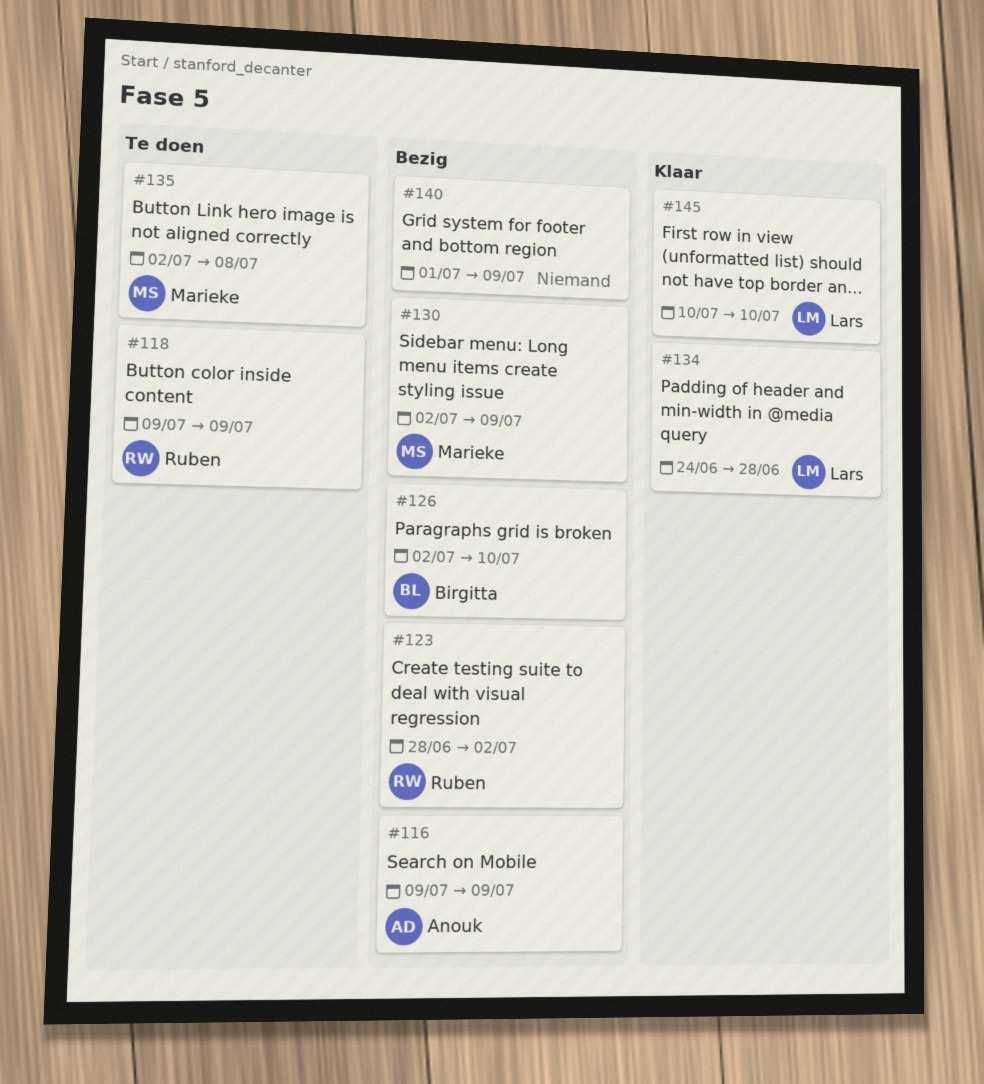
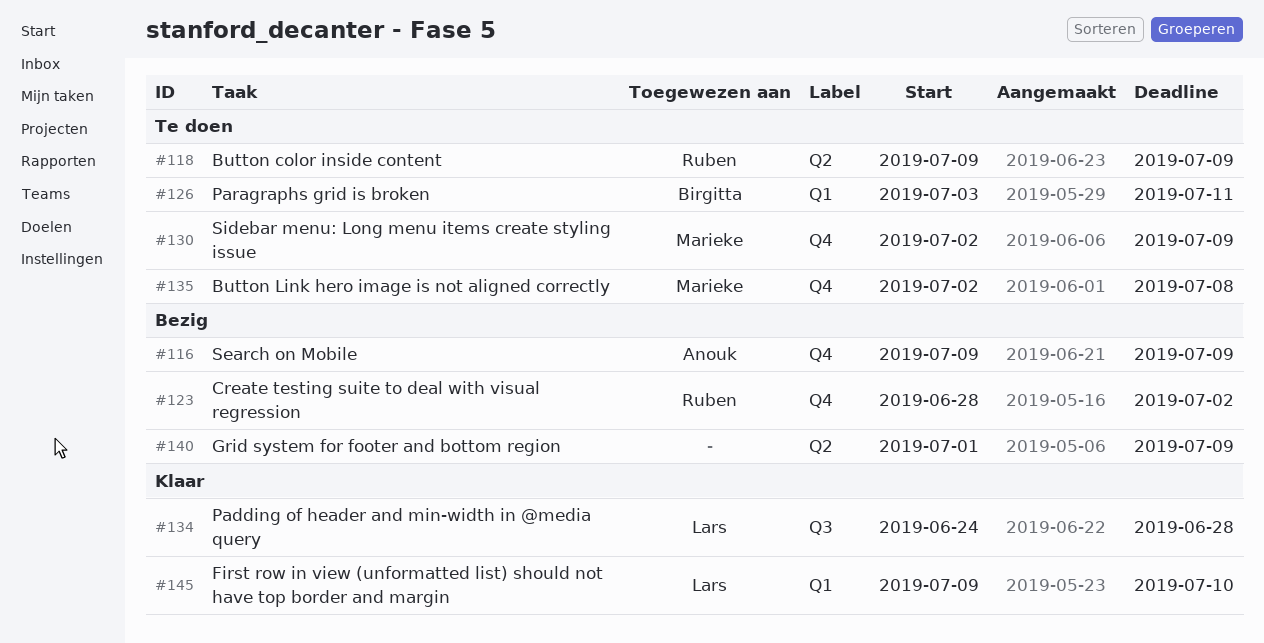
#126, status: Bezig -> Te doen
#126, start: Jul 2 -> Jul 3
#126, due: Jul 10 -> Jul 11
#130, status: Bezig -> Te doen
#145, start: Jul 10 -> Jul 9

